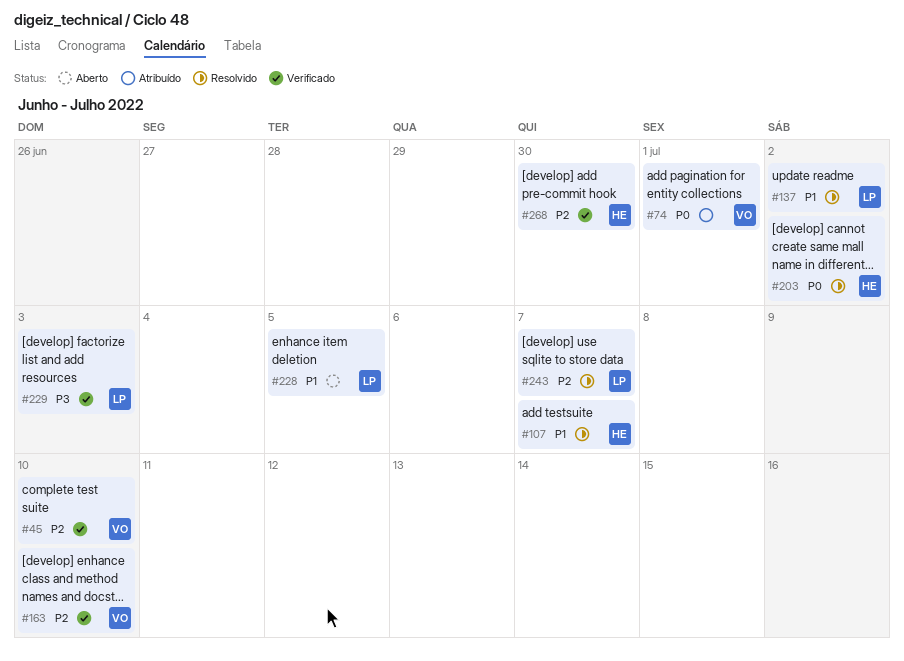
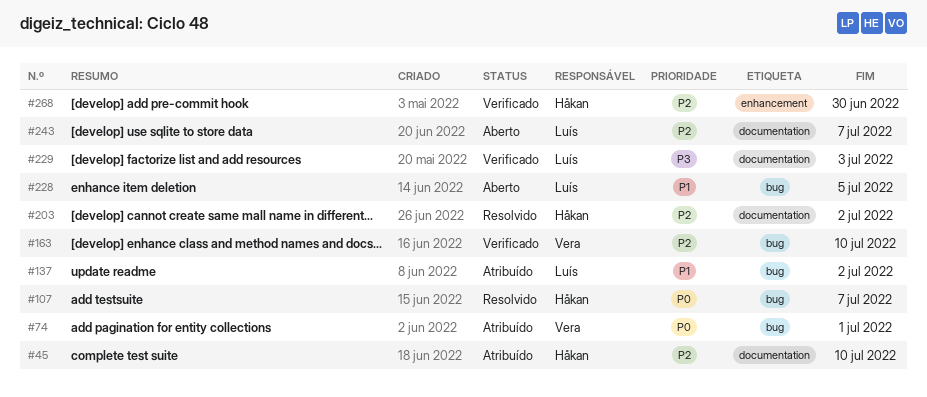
#45, status: Verificado -> Atribuído
#45, owner: Vera -> Håkan
#107, priority: P1 -> P0
#137, status: Resolvido -> Atribuído
#203, priority: P0 -> P2
#243, status: Resolvido -> Aberto

